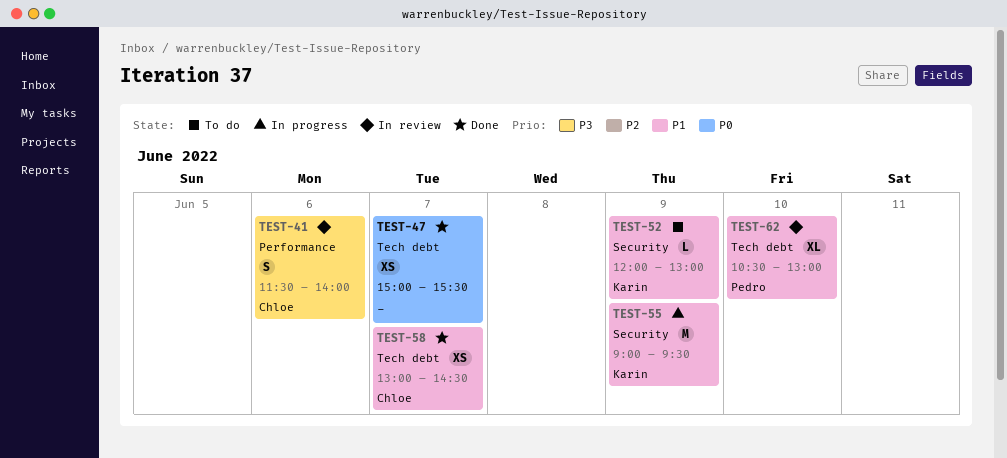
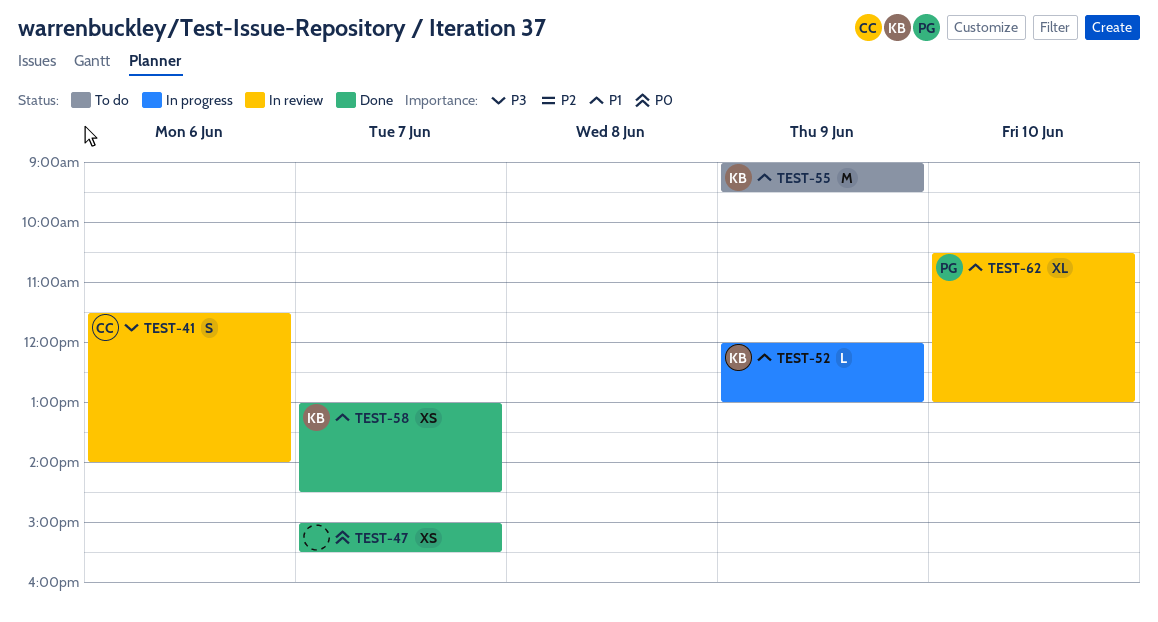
TEST-52, status: To do -> In progress
TEST-55, status: In progress -> To do
TEST-58, owner: Chloe -> Karin

